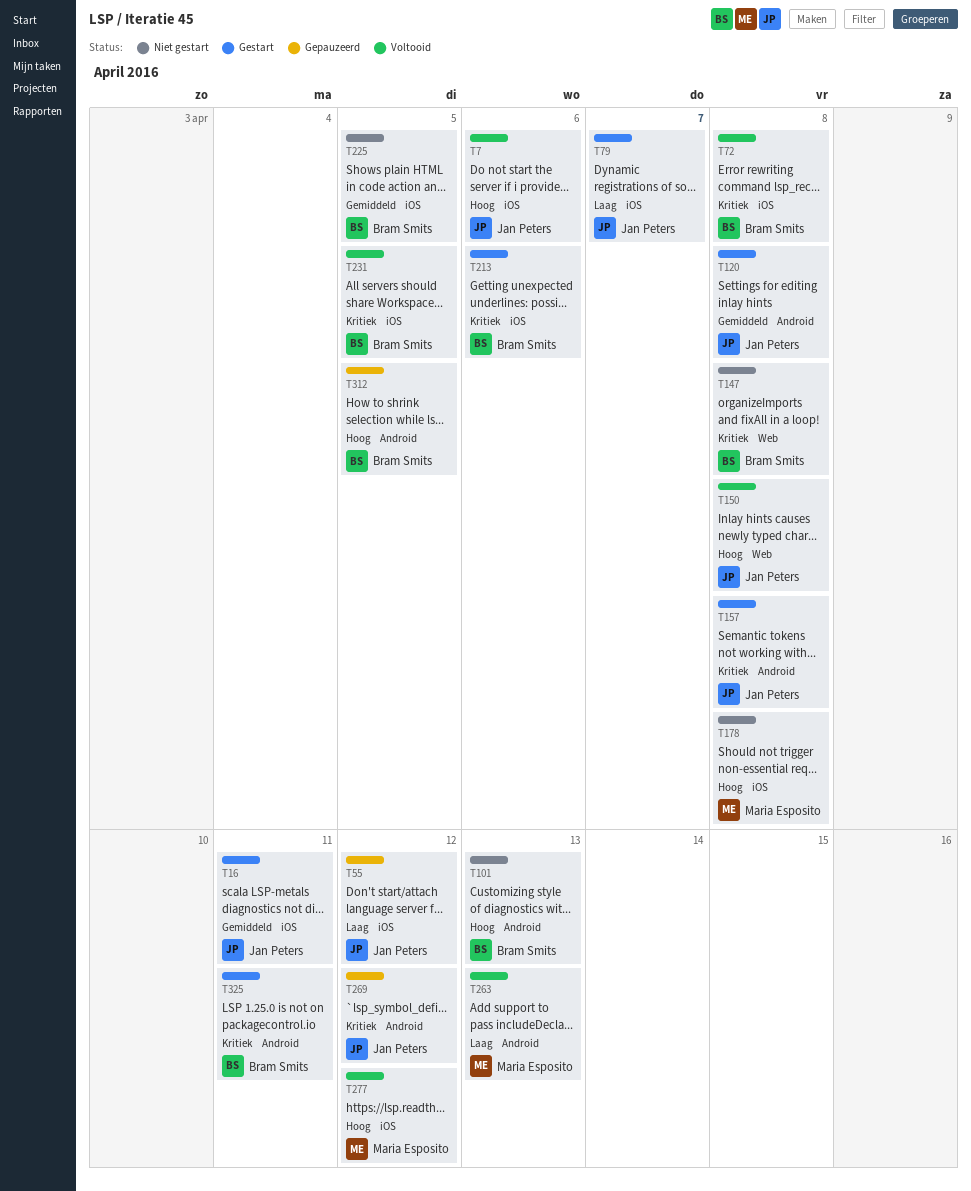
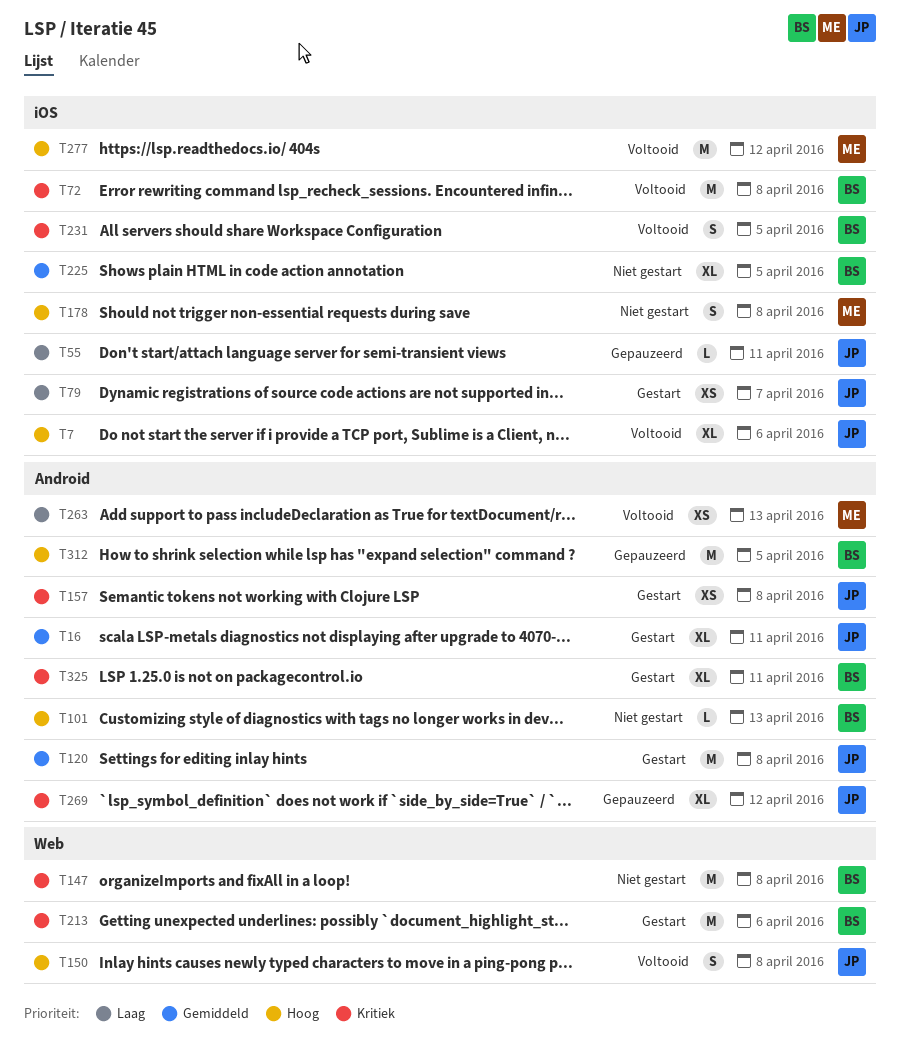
T16, label: iOS -> Android
T55, due: Apr 12 -> Apr 11
T213, label: iOS -> Web

